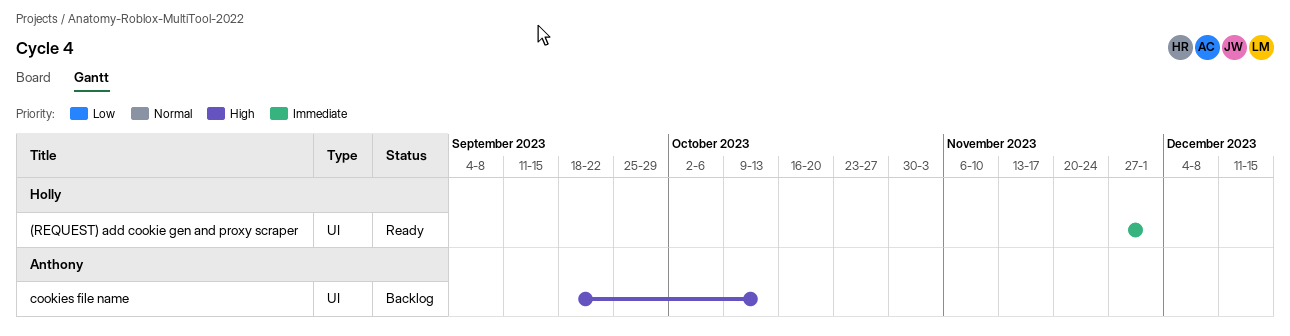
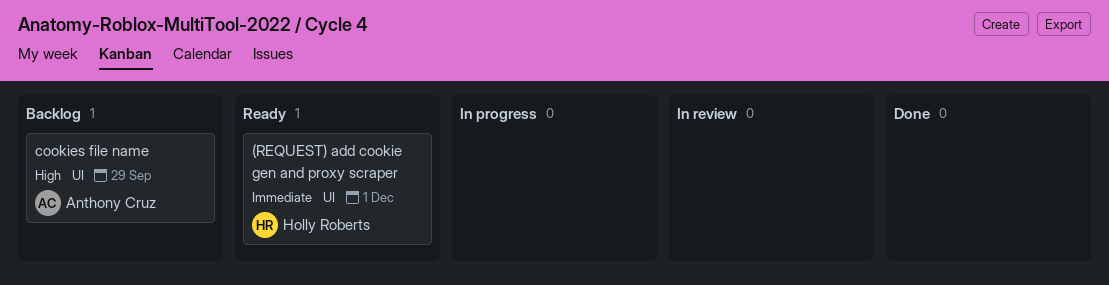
cookies file name, due: Oct 13 -> Sep 29

